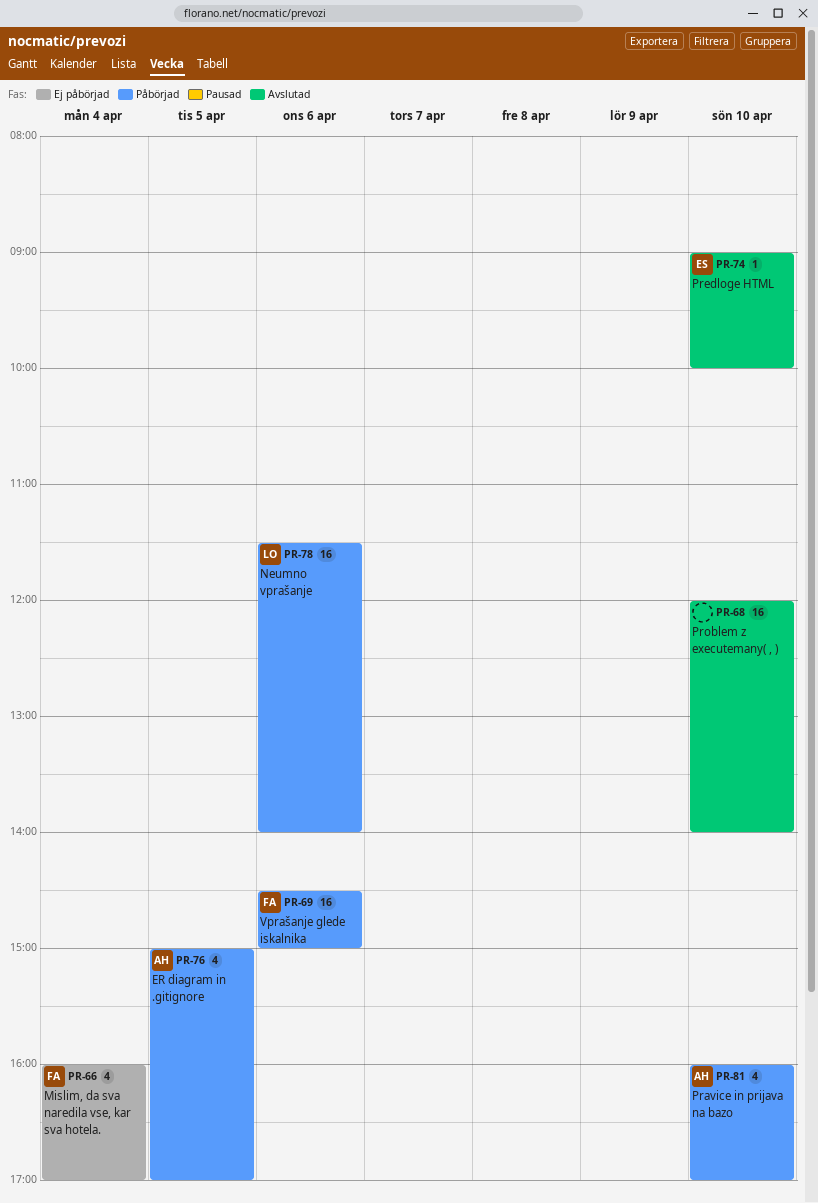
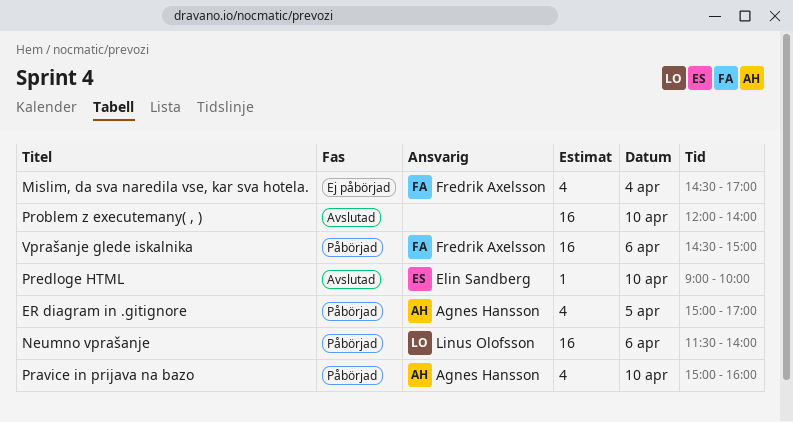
Mislim, da sva naredila vse, kar sva hotela., begins: 16:00 -> 14:30
Pravice in prijava na bazo, begins: 16:00 -> 15:00
Pravice in prijava na bazo, ends: 17:00 -> 16:00

